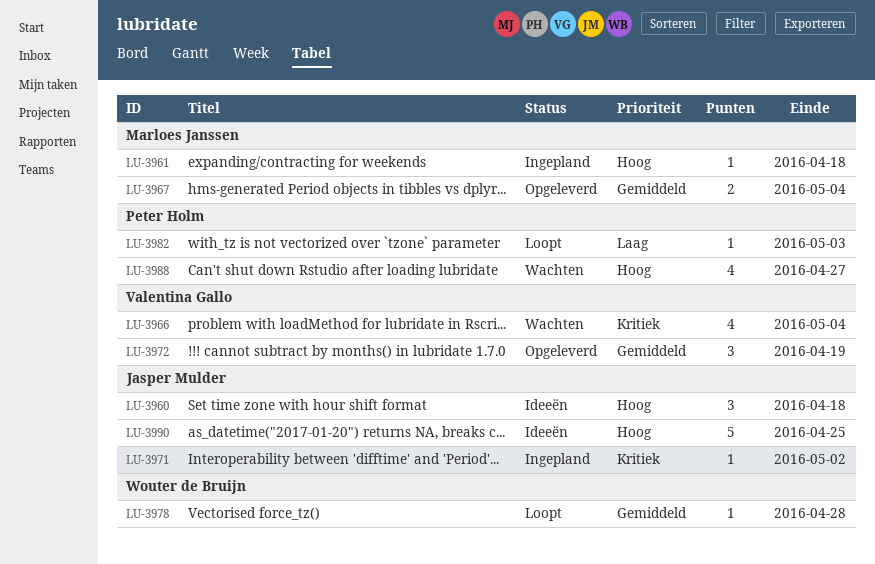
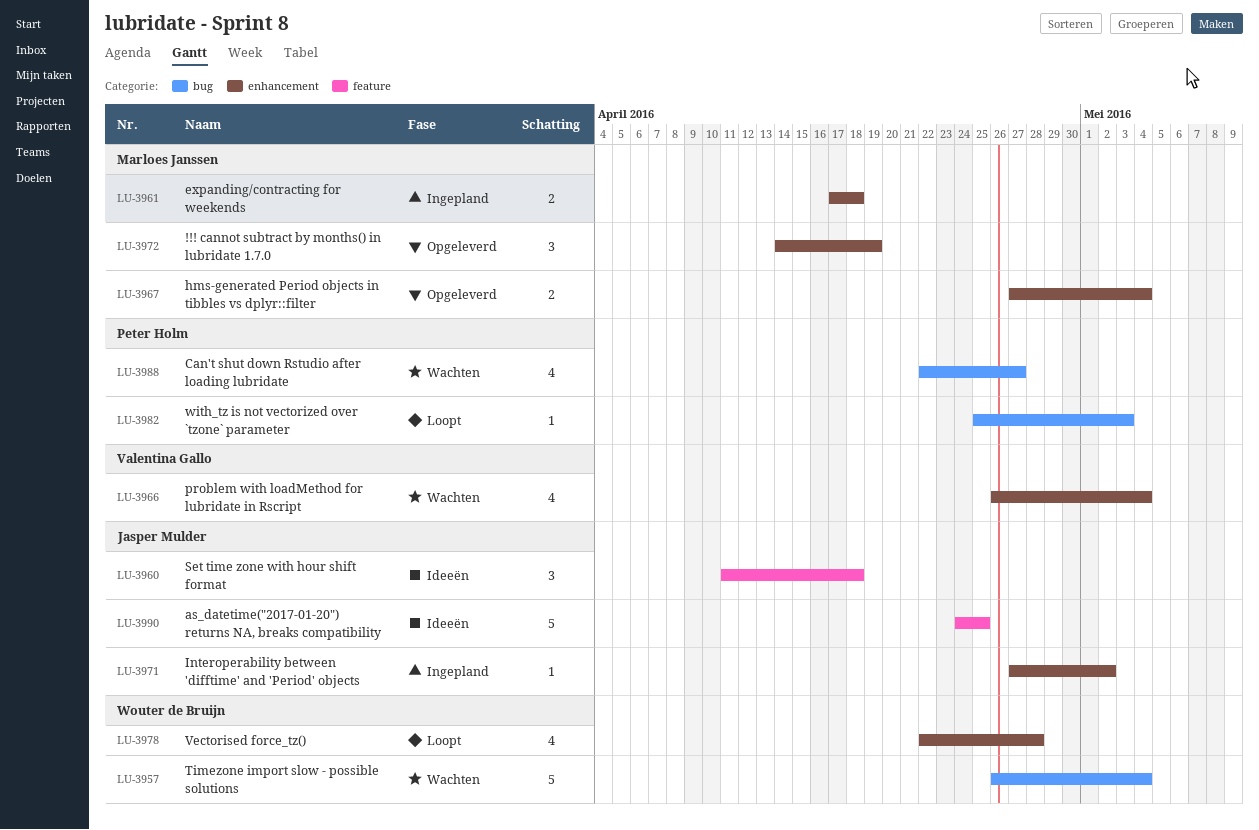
LU-3957: none -> present
LU-3961, estimate: 1 -> 2
LU-3972, owner: Valentina Gallo -> Marloes Janssen
LU-3978, estimate: 1 -> 4

